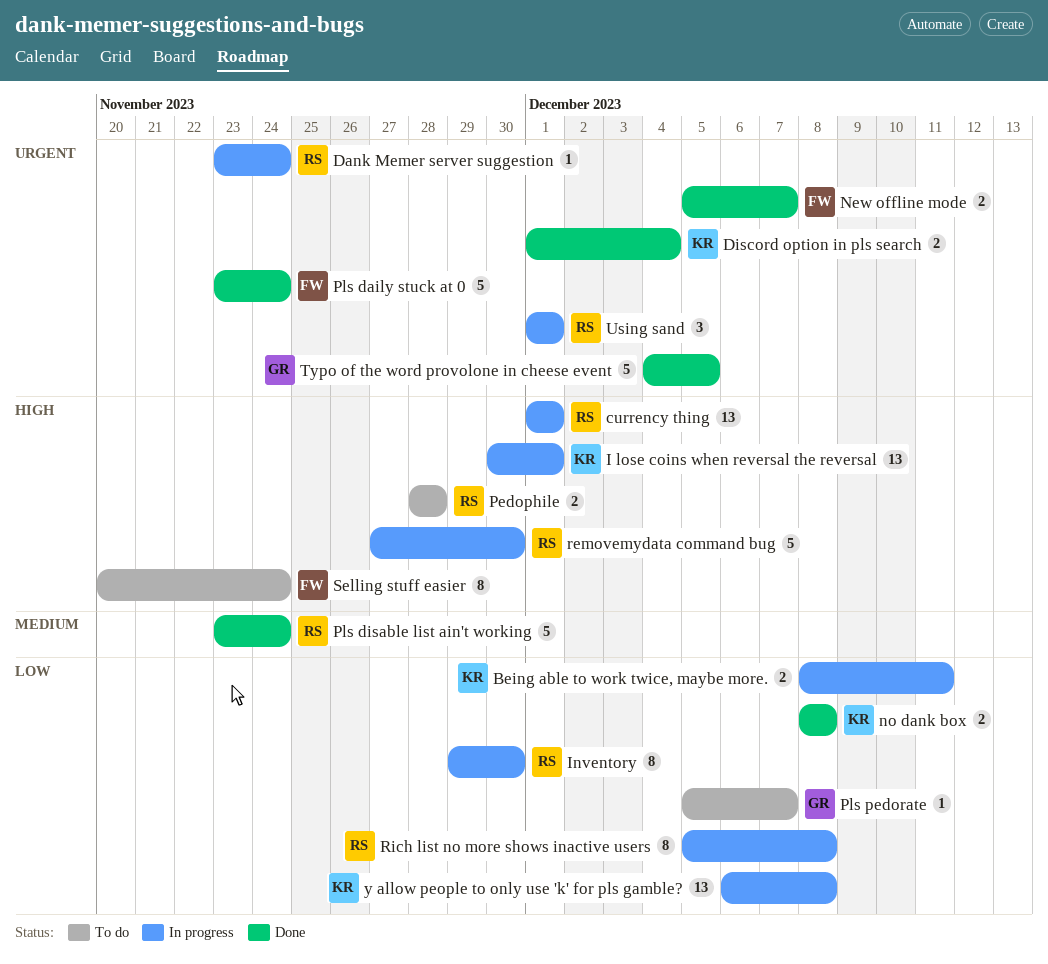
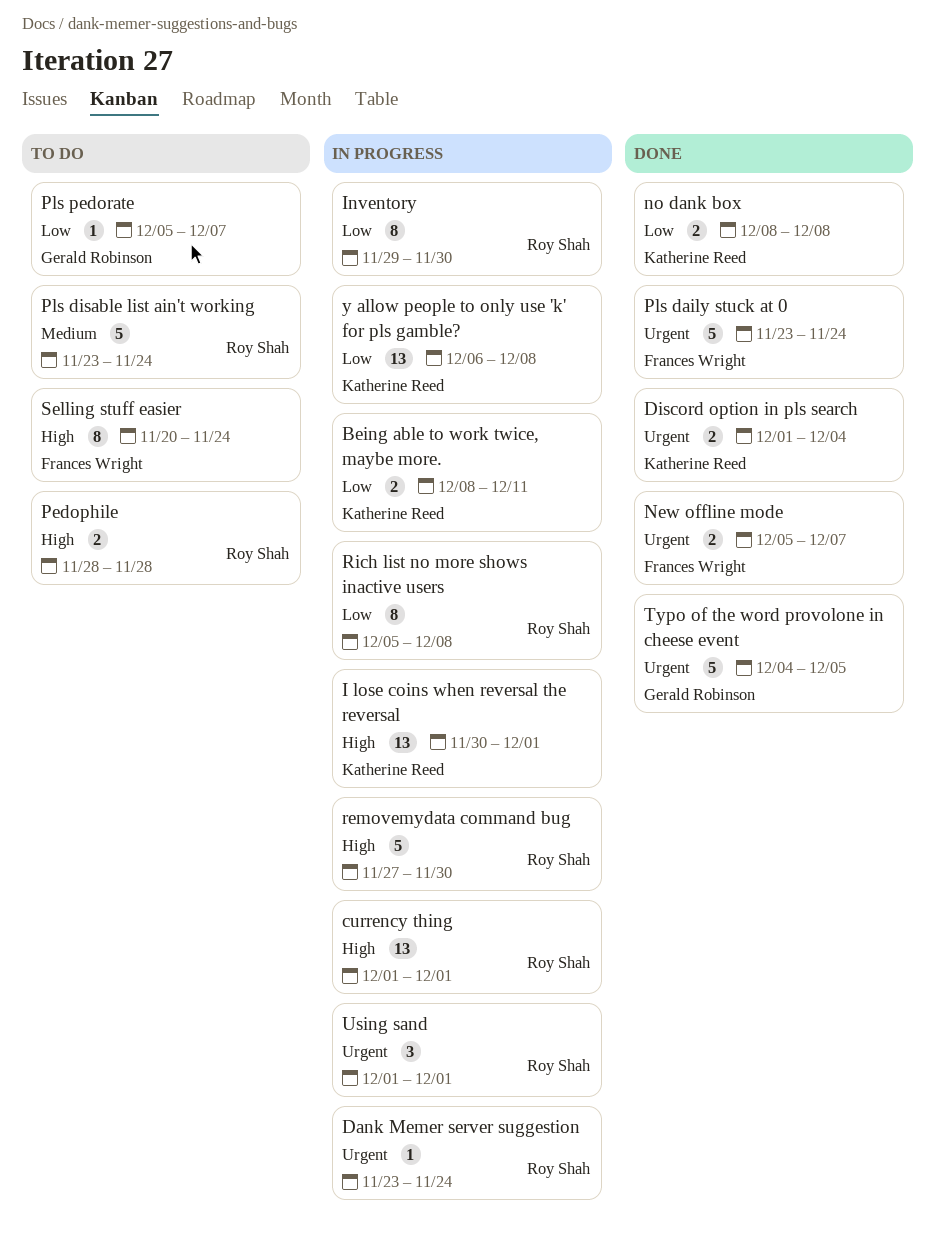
Pls disable list ain't working, status: Done -> To do

